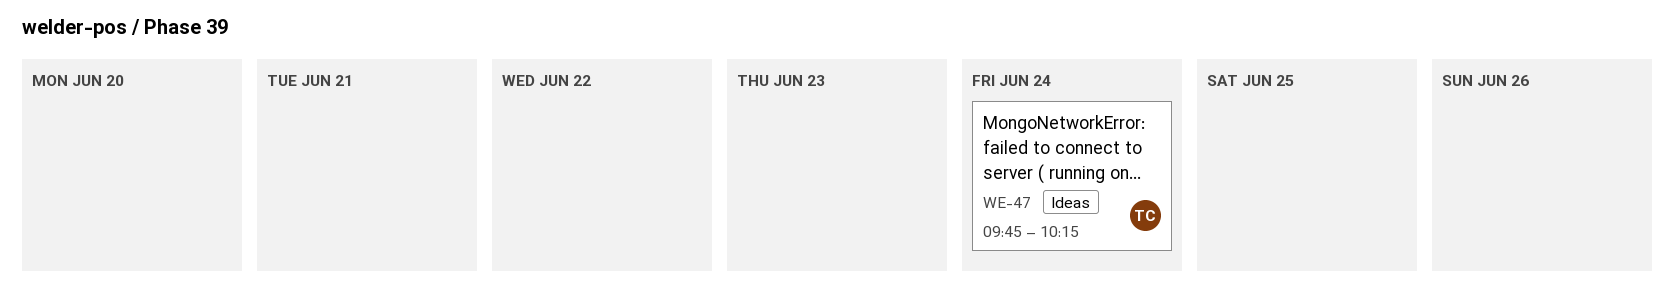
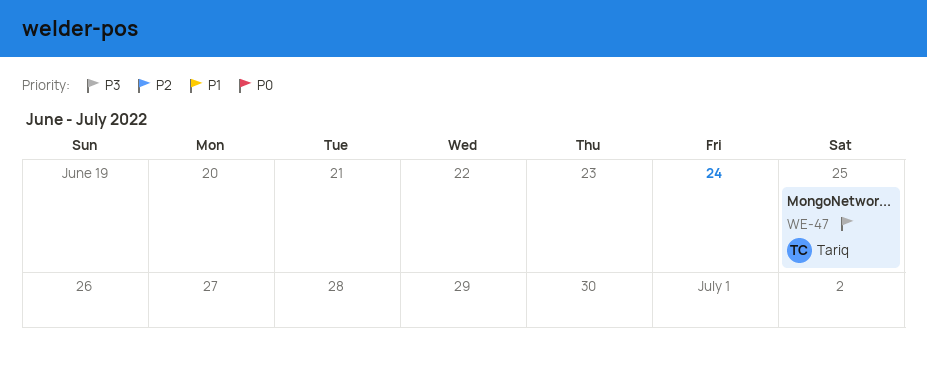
WE-47, day: Jun 24 -> Jun 25

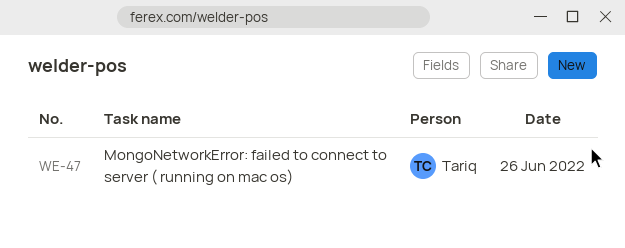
WE-47, day: Jun 25 -> Jun 26

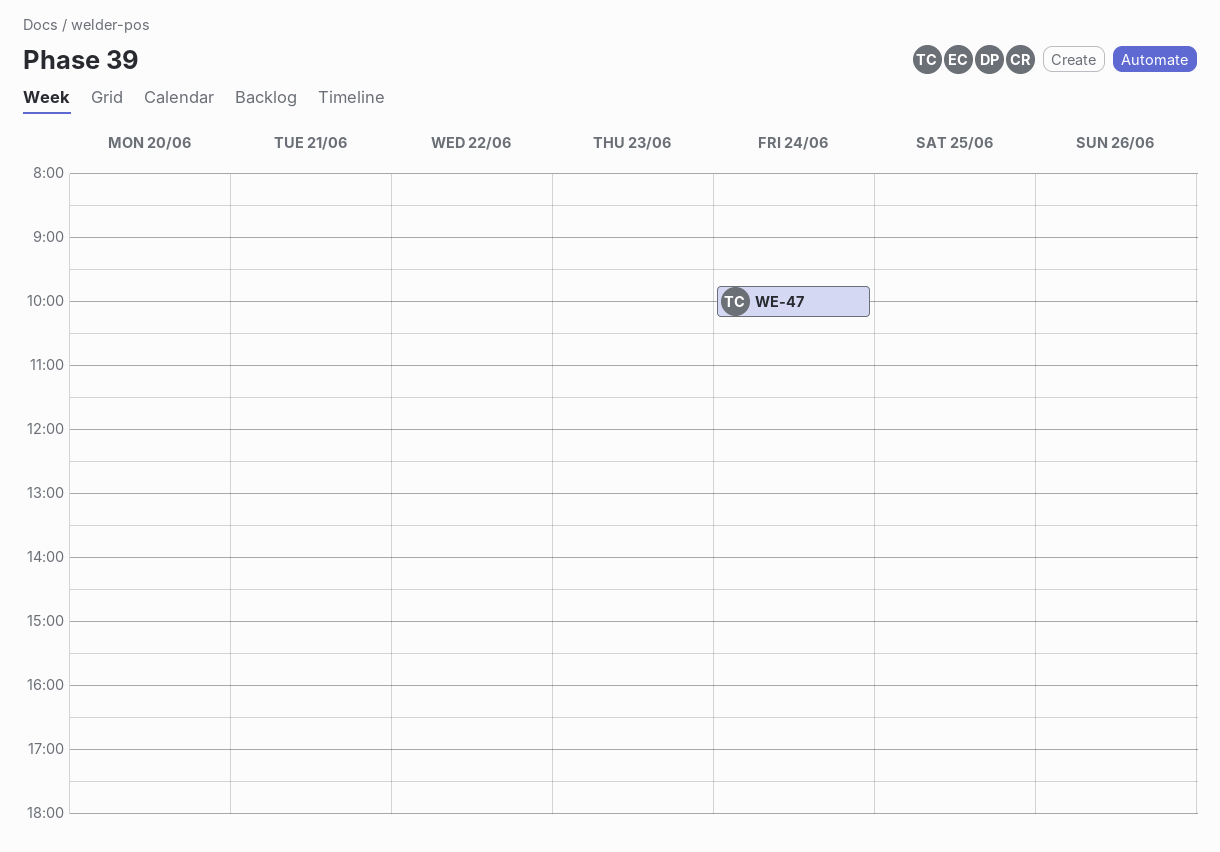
WE-47, day: Jun 26 -> Jun 24

